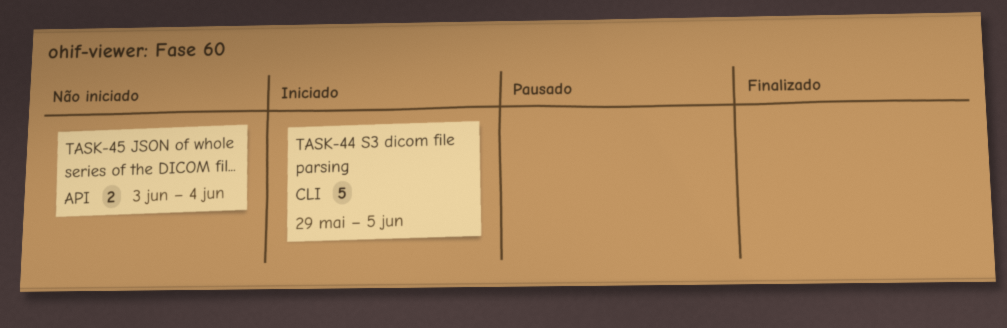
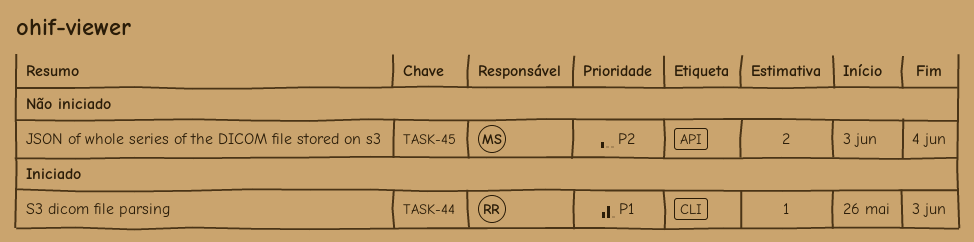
TASK-44, estimate: 5 -> 1
TASK-44, start: May 29 -> May 26
TASK-44, due: Jun 5 -> Jun 3

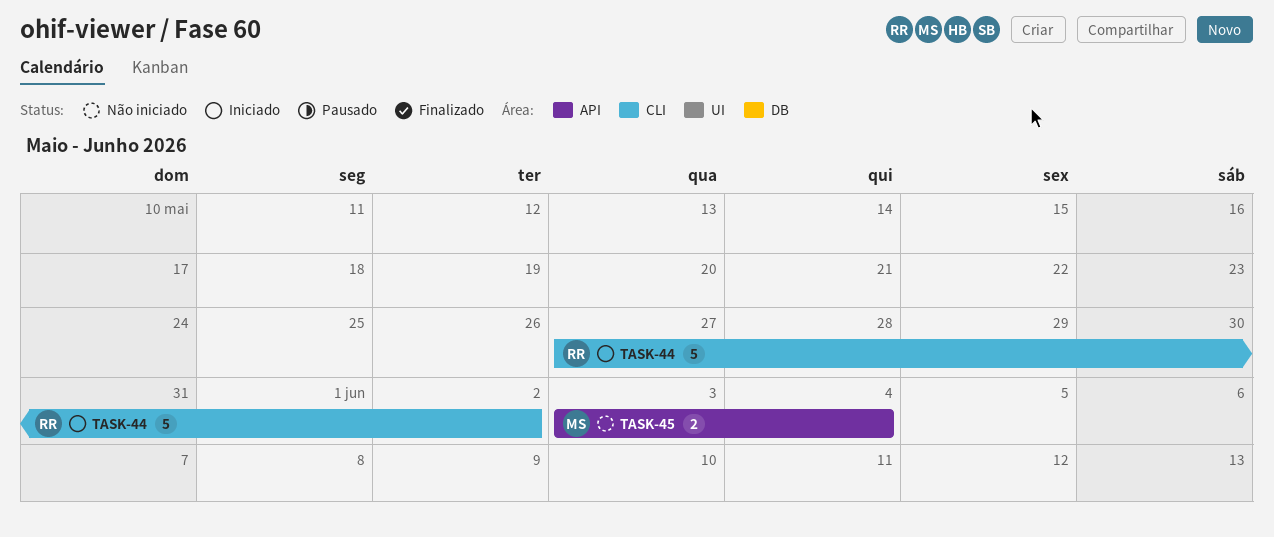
TASK-44, estimate: 1 -> 5
TASK-44, start: May 26 -> May 27
TASK-44, due: Jun 3 -> Jun 2

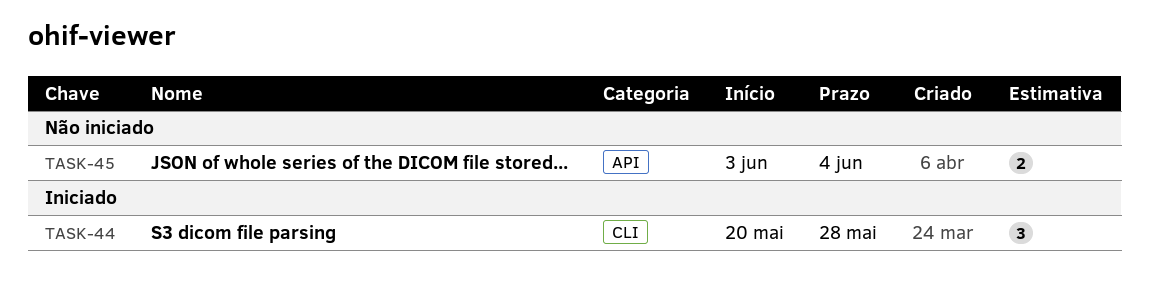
TASK-44, estimate: 5 -> 3
TASK-44, start: May 27 -> May 20
TASK-44, due: Jun 2 -> May 28

